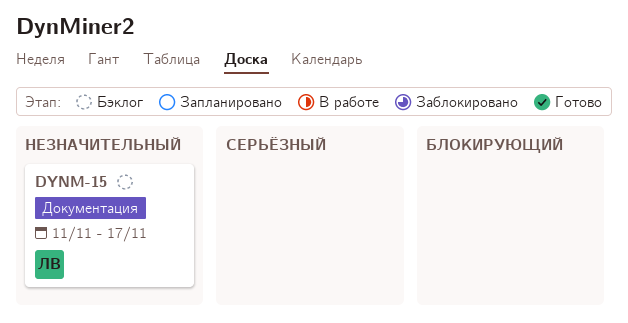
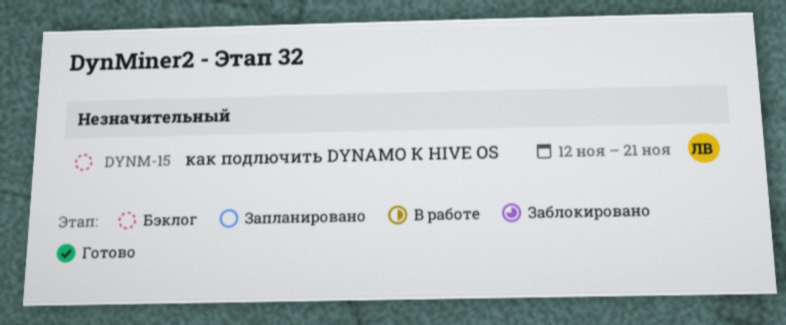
DYNM-15, start: Nov 11 -> Nov 12
DYNM-15, due: Nov 17 -> Nov 21

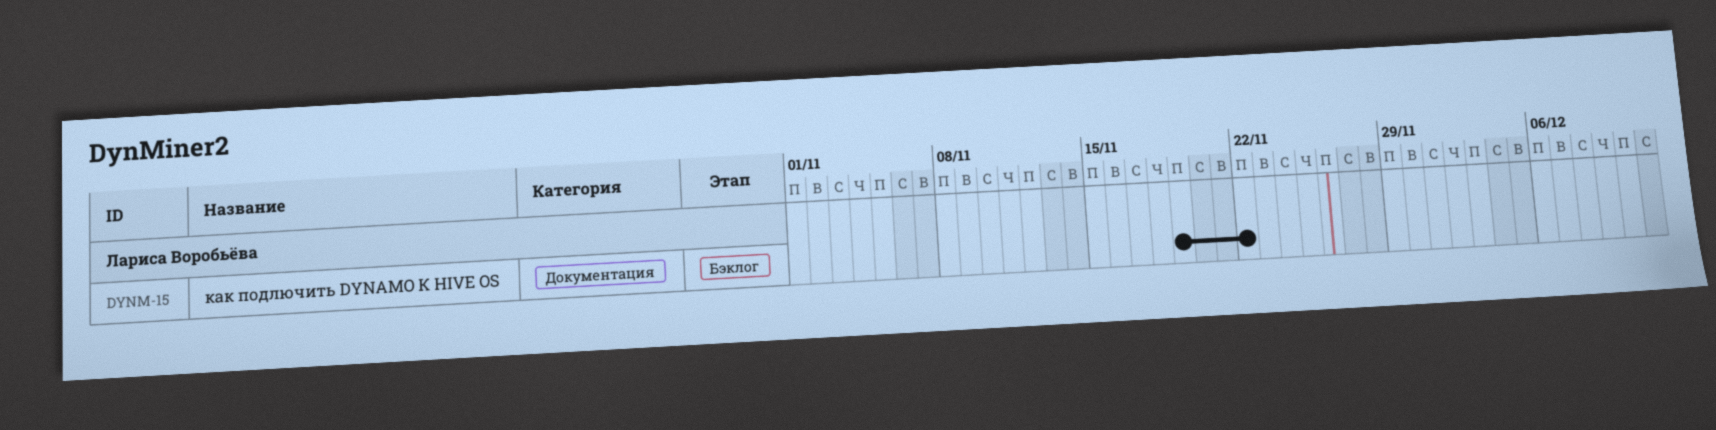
DYNM-15, start: Nov 12 -> Nov 19
DYNM-15, due: Nov 21 -> Nov 22

